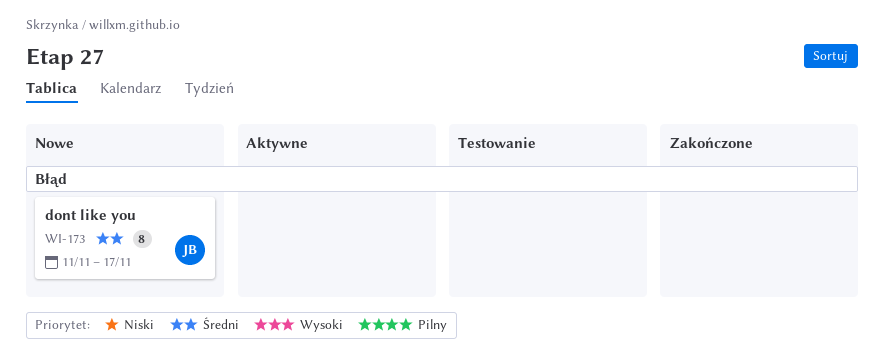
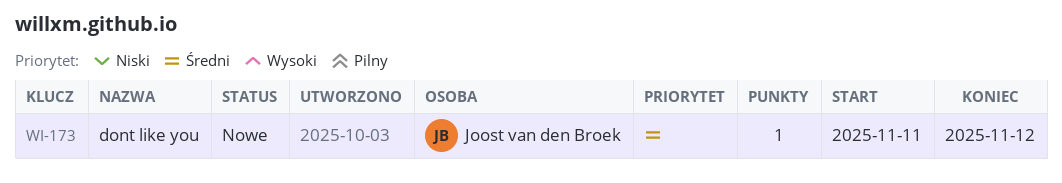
WI-173, estimate: 8 -> 1
WI-173, due: Nov 17 -> Nov 12

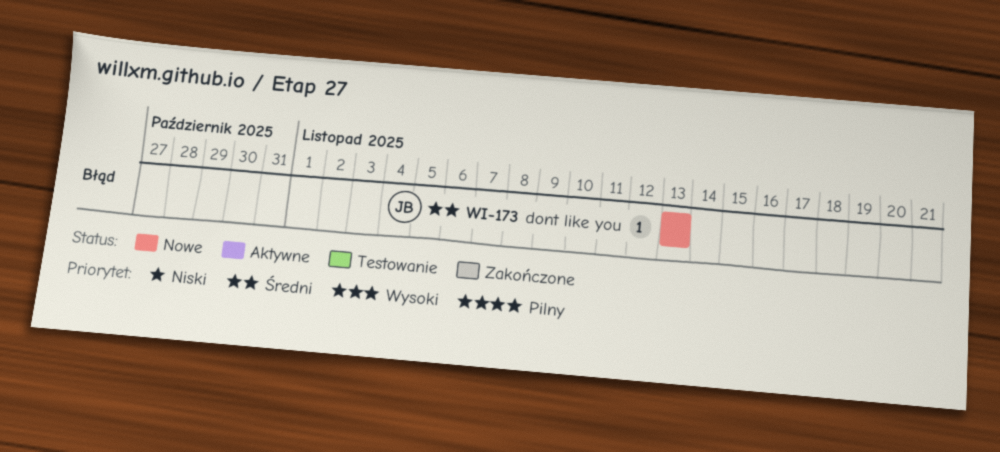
WI-173, start: Nov 11 -> Nov 13
WI-173, due: Nov 12 -> Nov 13

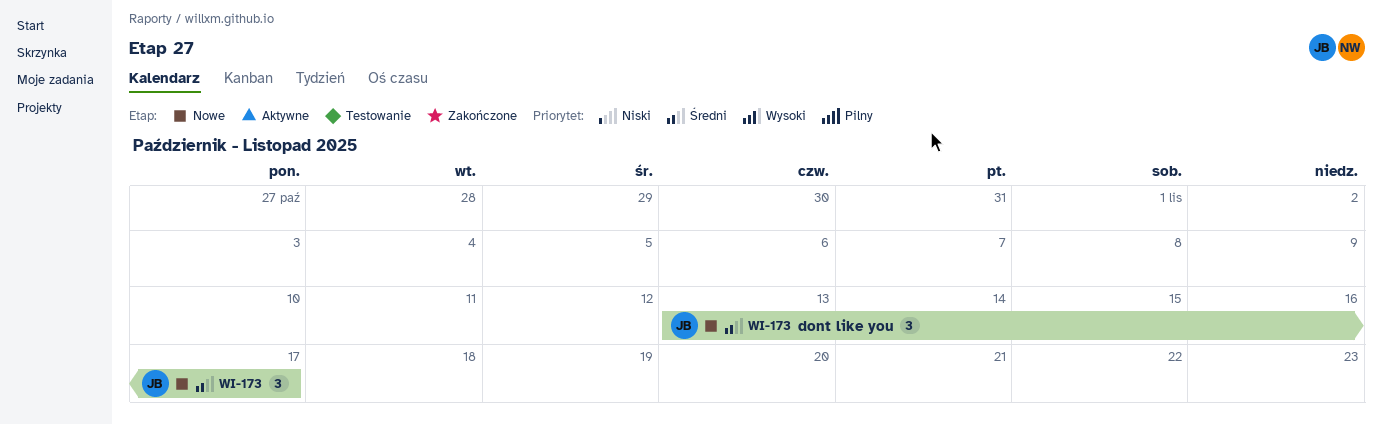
WI-173, estimate: 1 -> 3
WI-173, due: Nov 13 -> Nov 17

